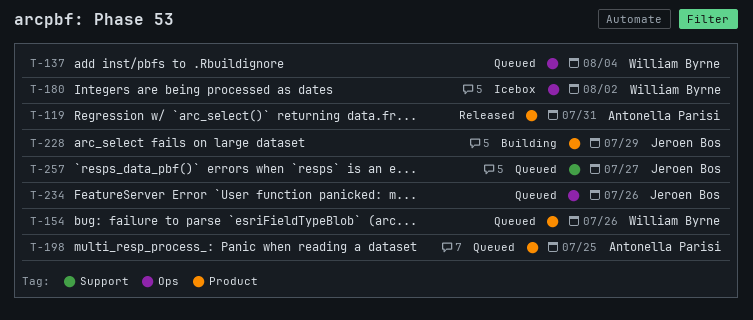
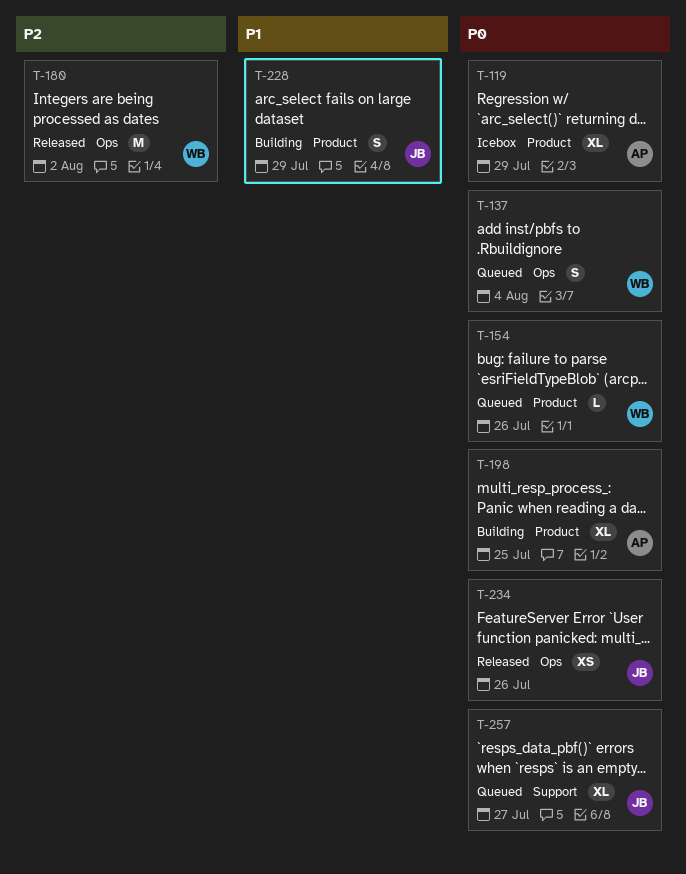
T-119, status: Released -> Icebox
T-119, due: Jul 31 -> Jul 29
T-180, status: Icebox -> Released
T-198, status: Queued -> Building
T-234, status: Queued -> Released

